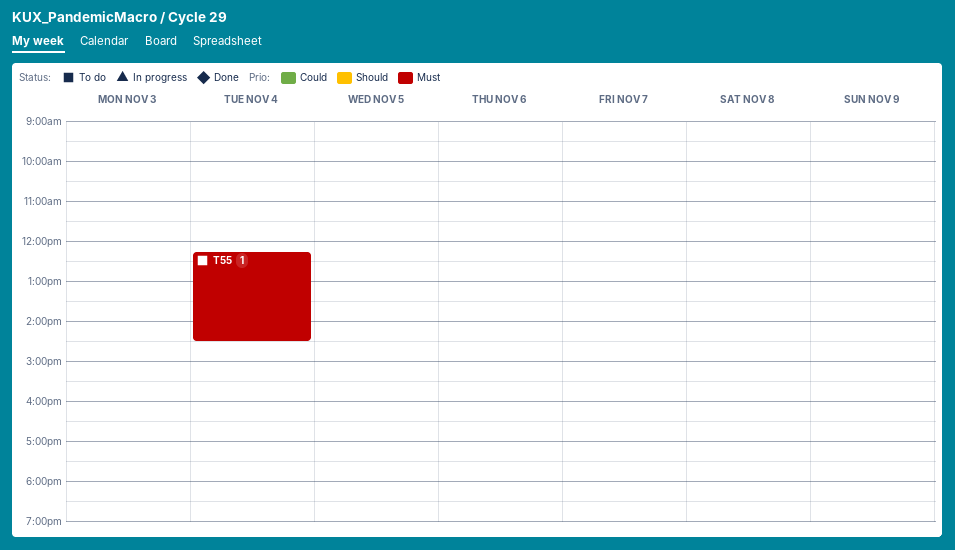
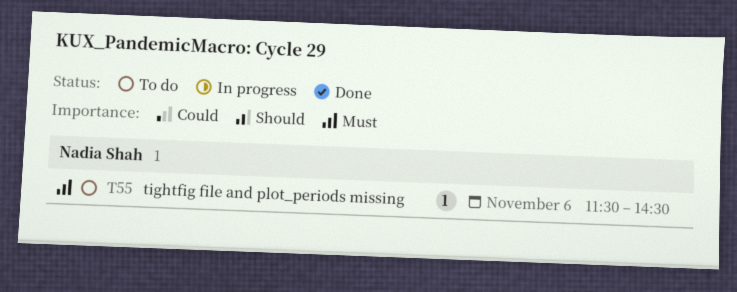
T55, day: Nov 4 -> Nov 6
T55, begins: 12:15 -> 11:30

